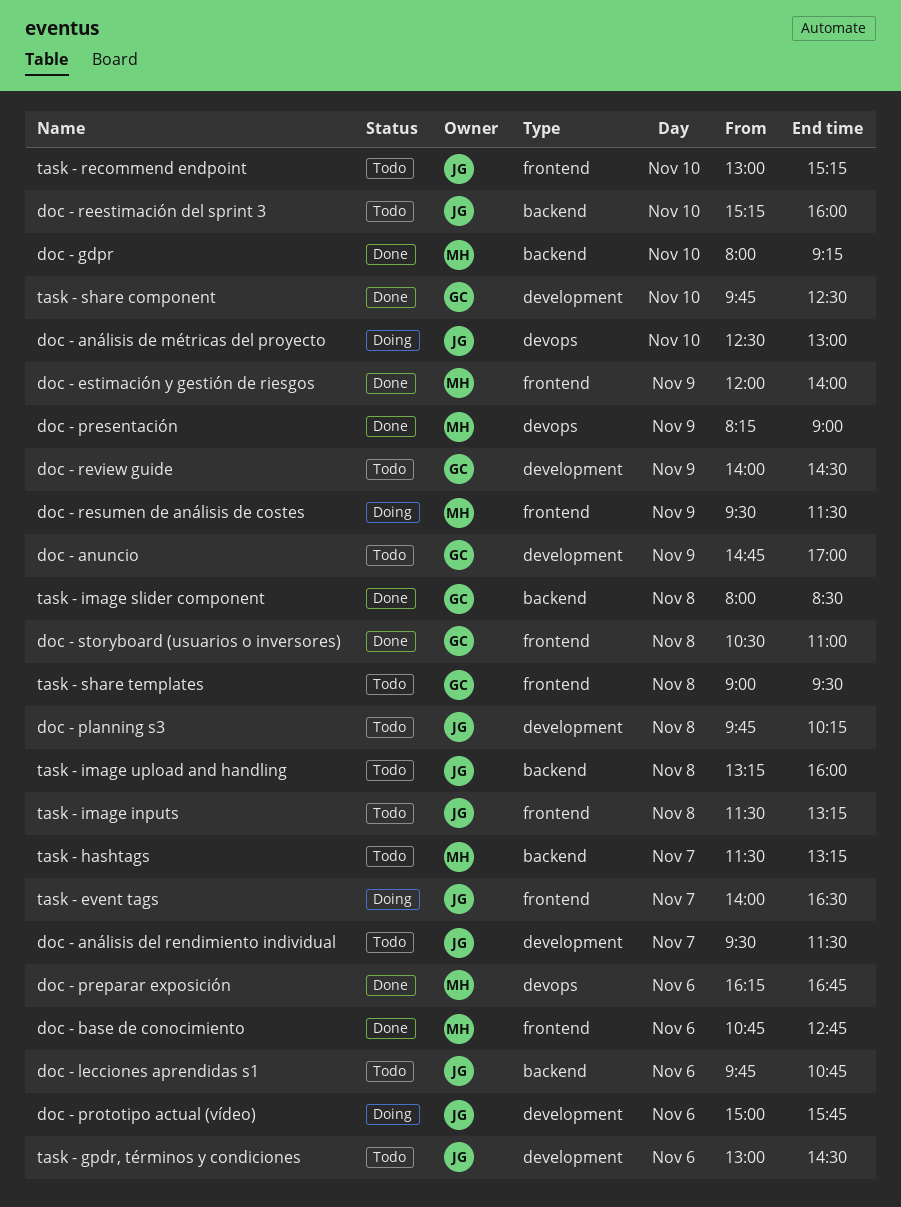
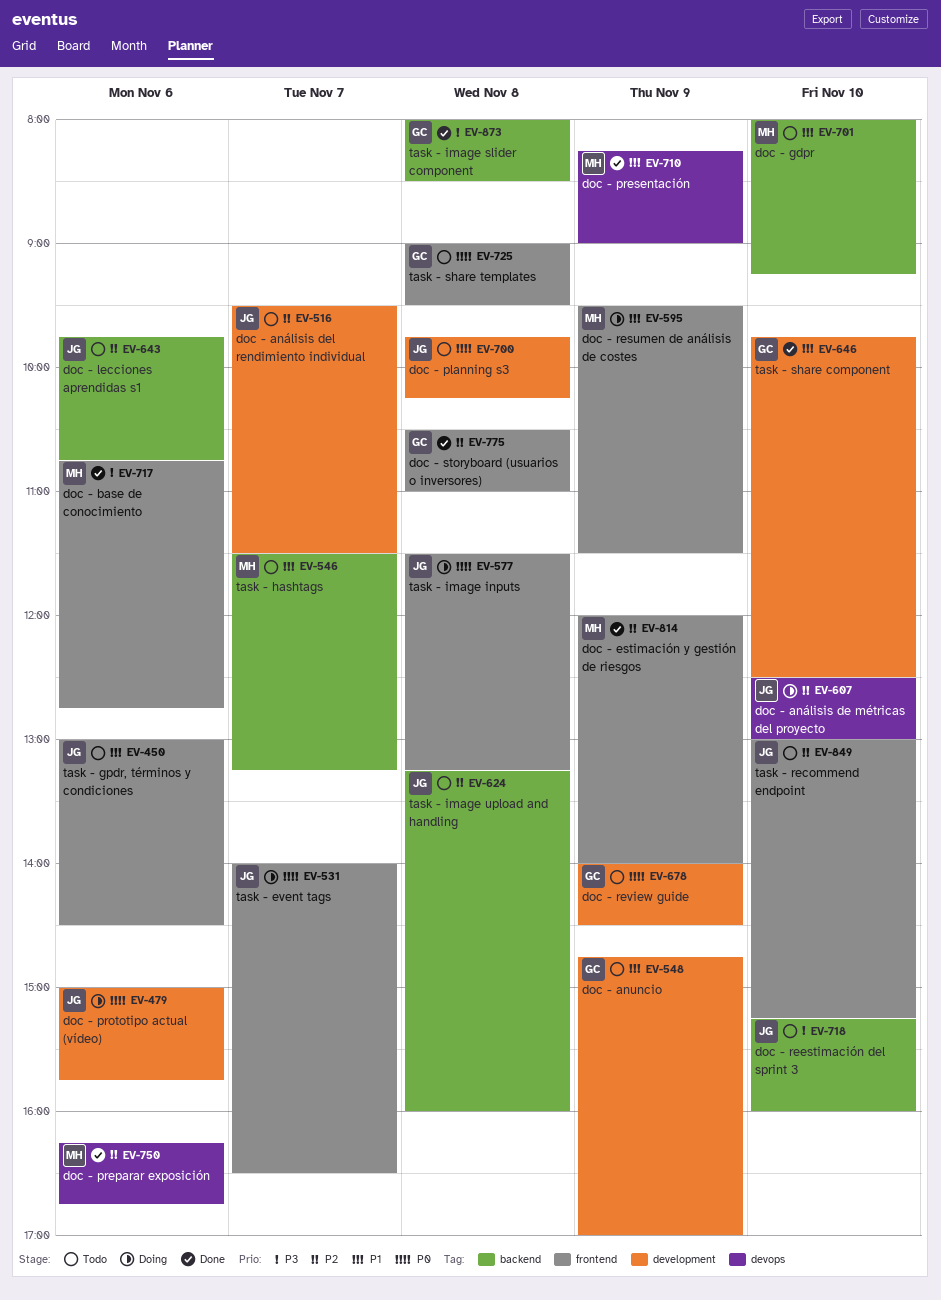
doc - gdpr, status: Done -> Todo
task - gpdr, términos y condiciones, label: development -> frontend
task - image inputs, status: Todo -> Doing

